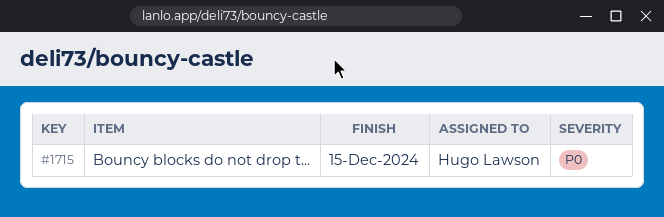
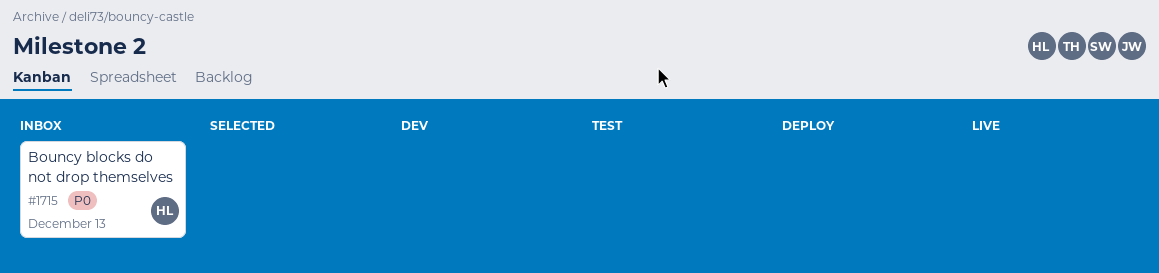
#1715, due: Dec 15 -> Dec 13

